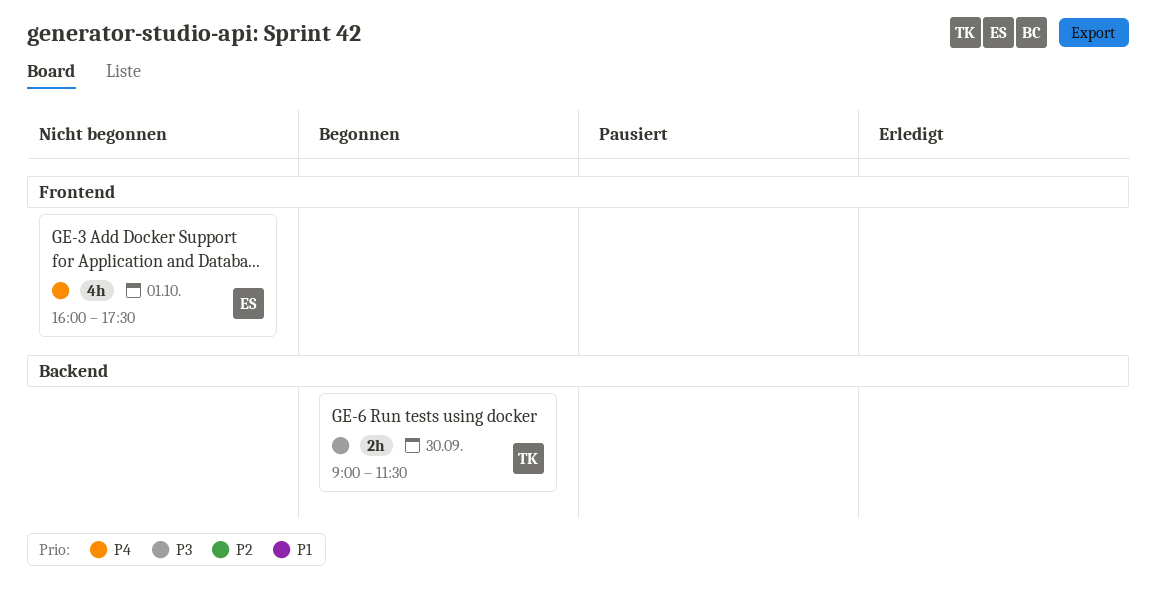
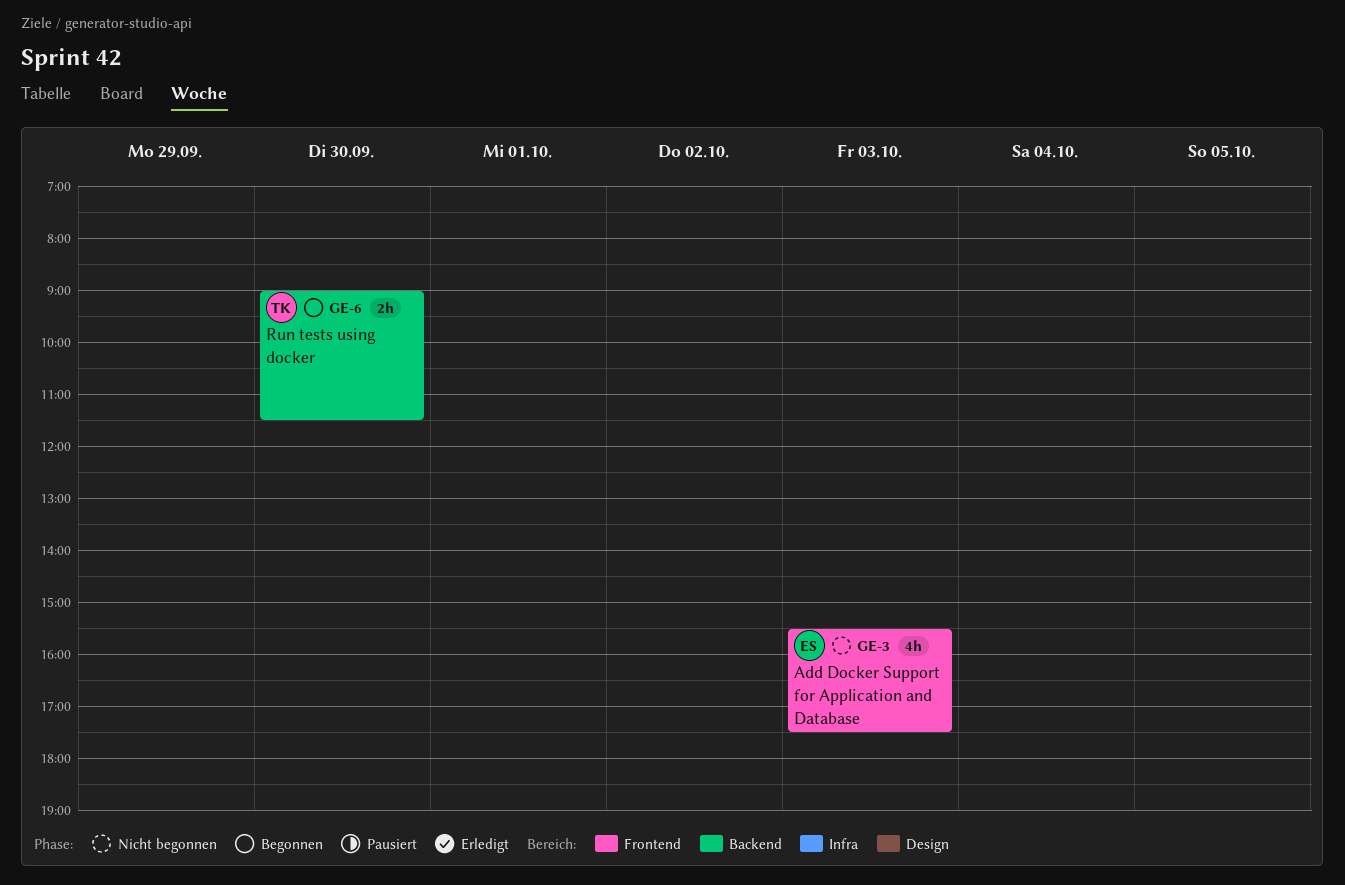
GE-3, day: Oct 1 -> Oct 3
GE-3, begins: 16:00 -> 15:30

